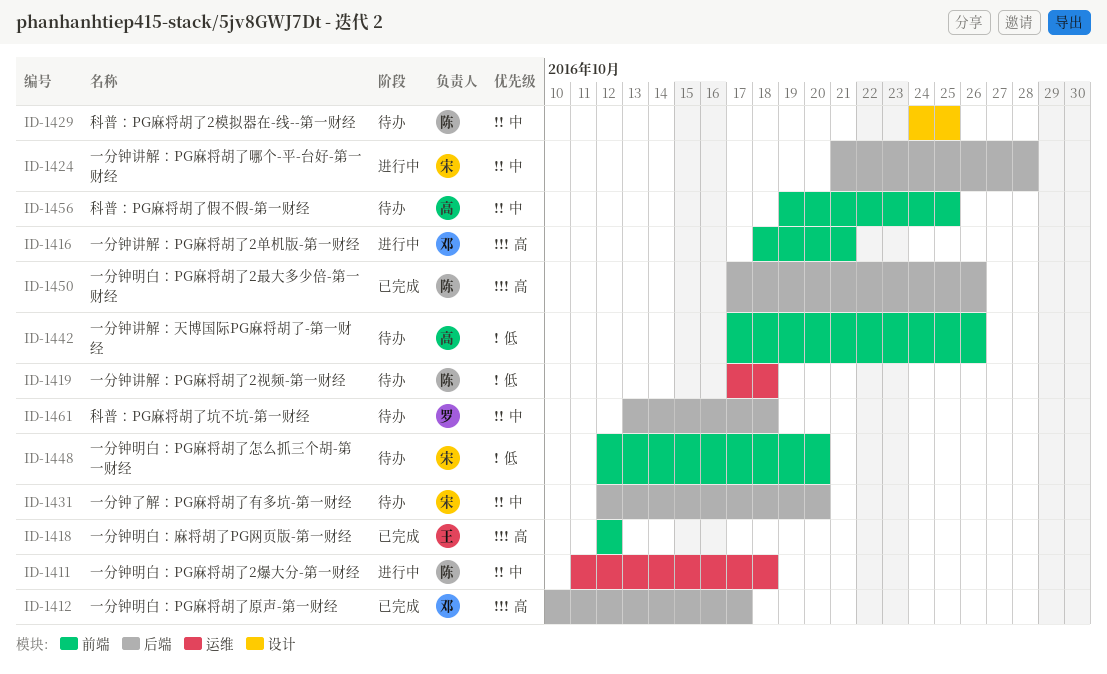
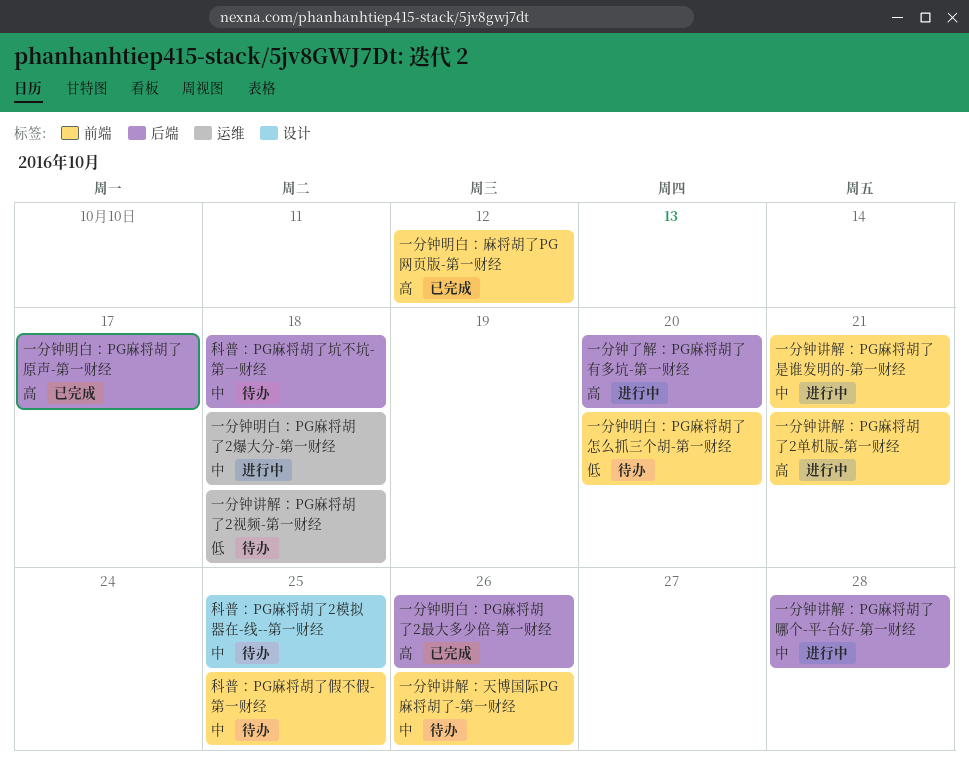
一分钟了解：PG麻将胡了有多坑-第一财经, status: 待办 -> 进行中
一分钟了解：PG麻将胡了有多坑-第一财经, priority: 中 -> 高
一分钟讲解：PG麻将胡了是谁发明的-第一财经: none -> present
一分钟讲解：天博国际PG麻将胡了-第一财经, priority: 低 -> 中

